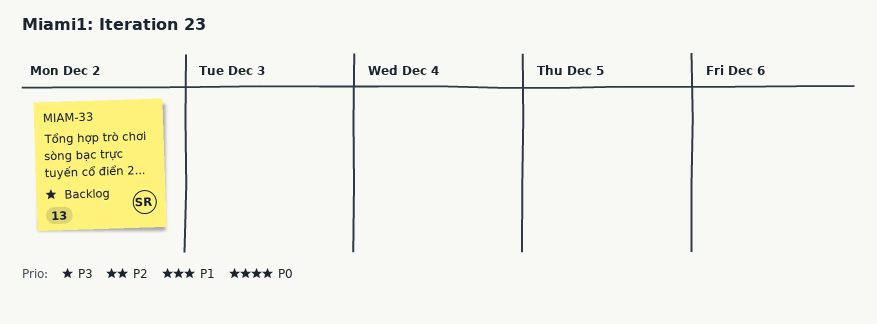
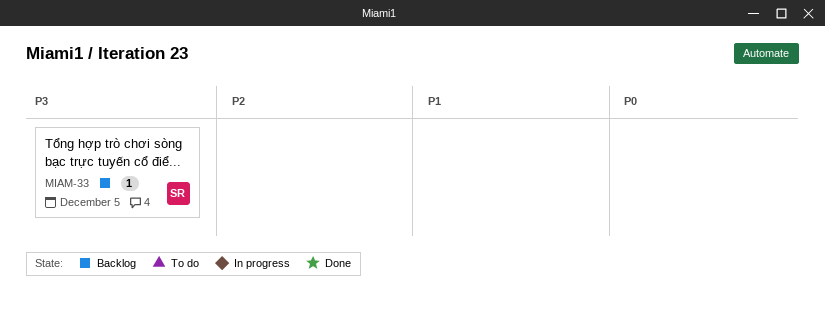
MIAM-33, estimate: 13 -> 1
MIAM-33, due: Dec 2 -> Dec 5

